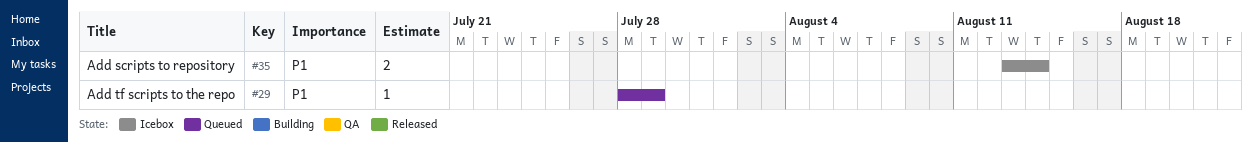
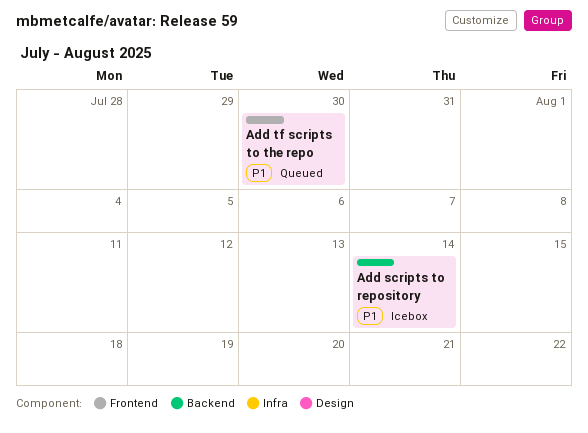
Add tf scripts to the repo, due: Jul 29 -> Jul 30

